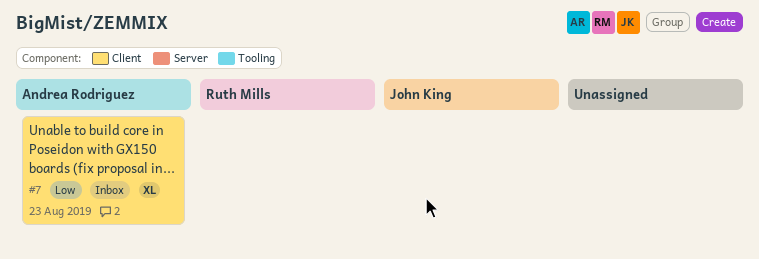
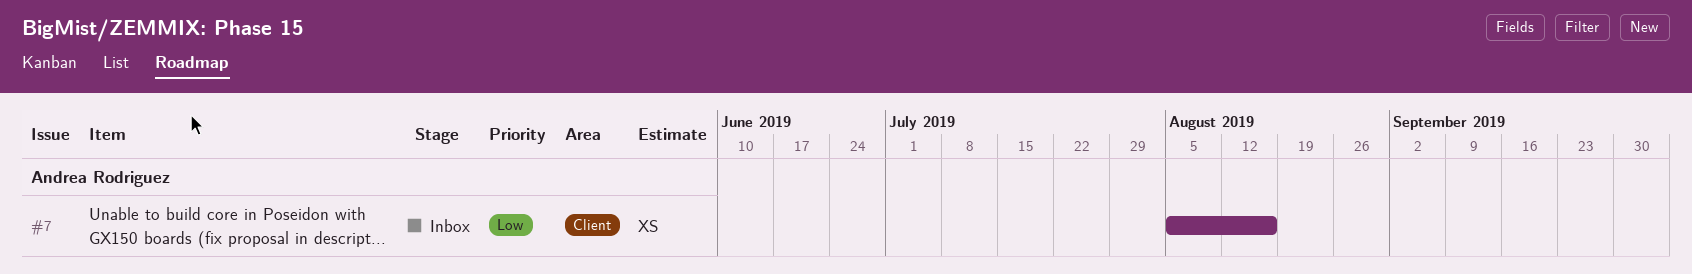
#7, estimate: XL -> XS
#7, due: Aug 23 -> Aug 16

